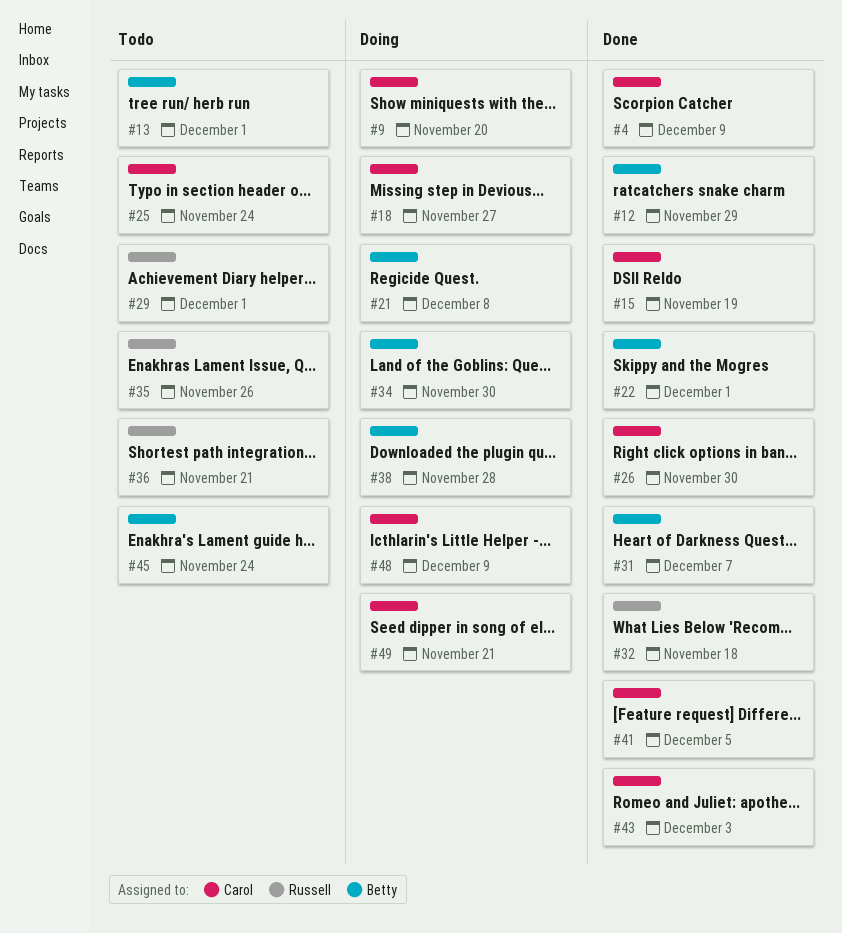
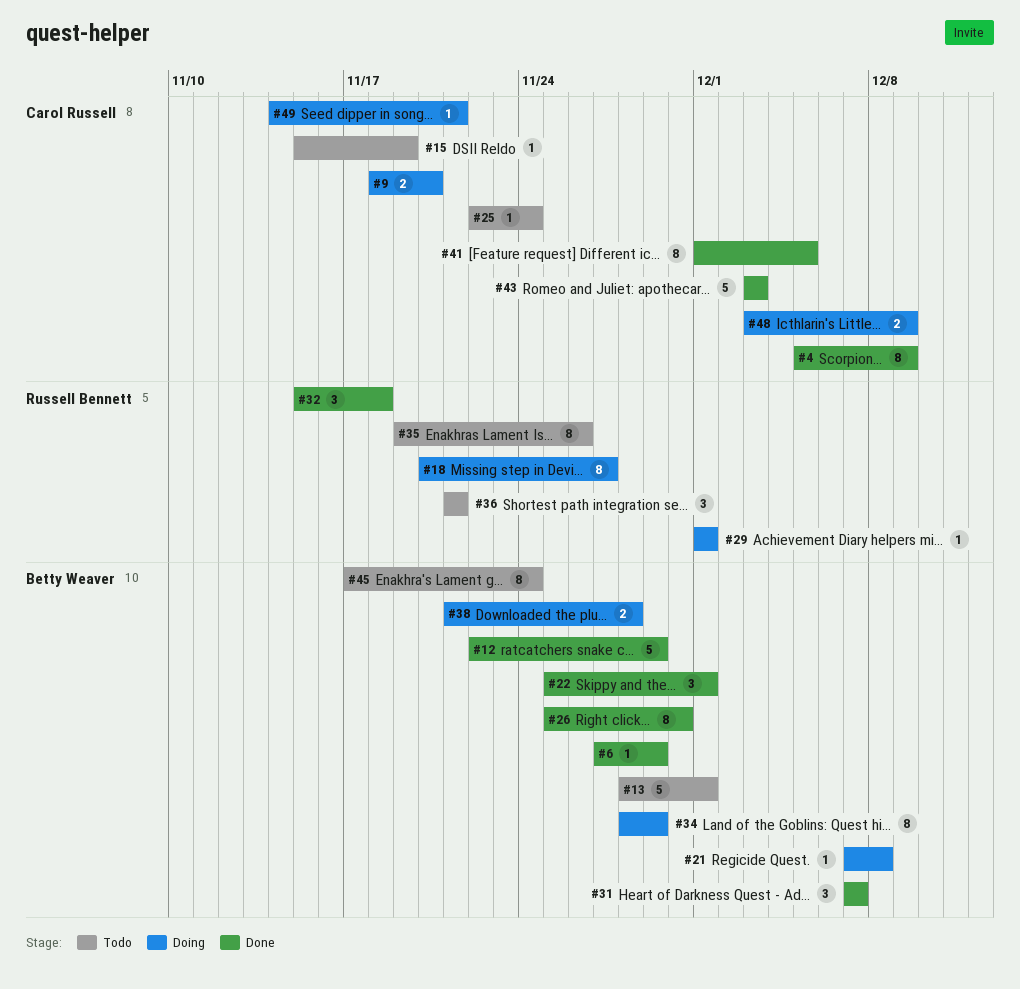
#6: none -> present
#15, status: Done -> Todo
#18, owner: Carol Russell -> Russell Bennett
#26, owner: Carol Russell -> Betty Weaver
#29, status: Todo -> Doing
#34, due: Nov 30 -> Nov 29

